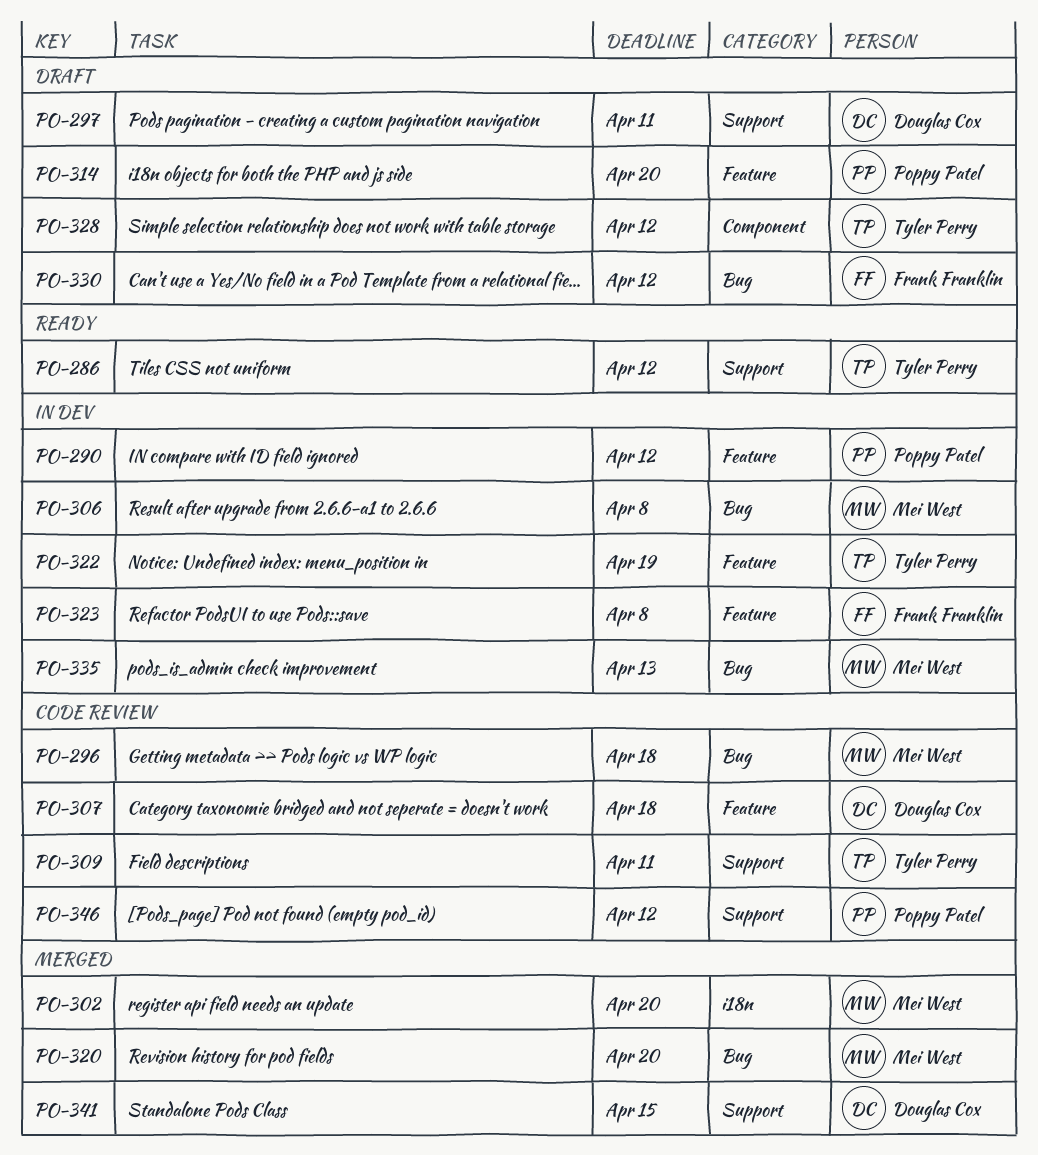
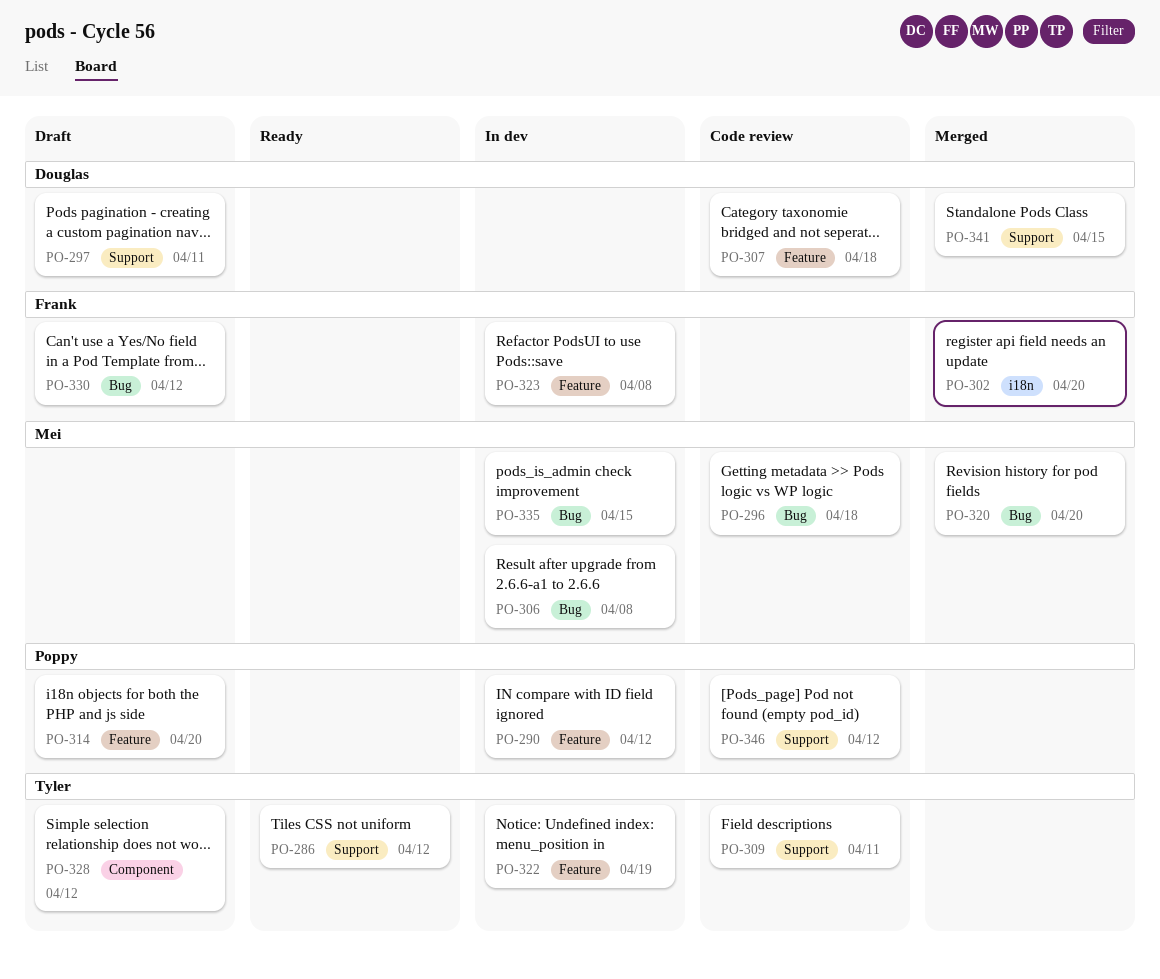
PO-302, owner: Mei West -> Frank Franklin
PO-335, due: Apr 13 -> Apr 15

